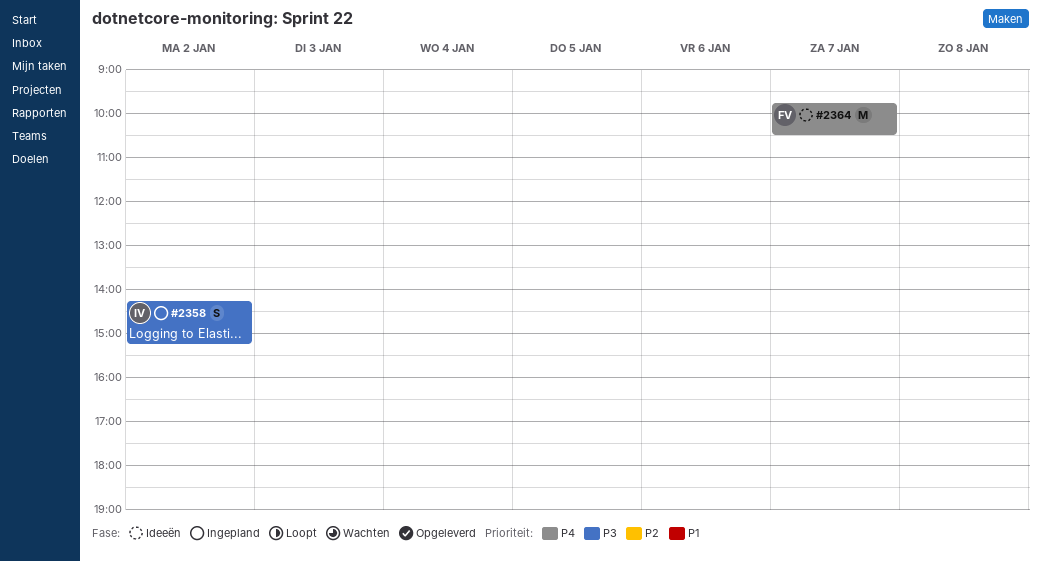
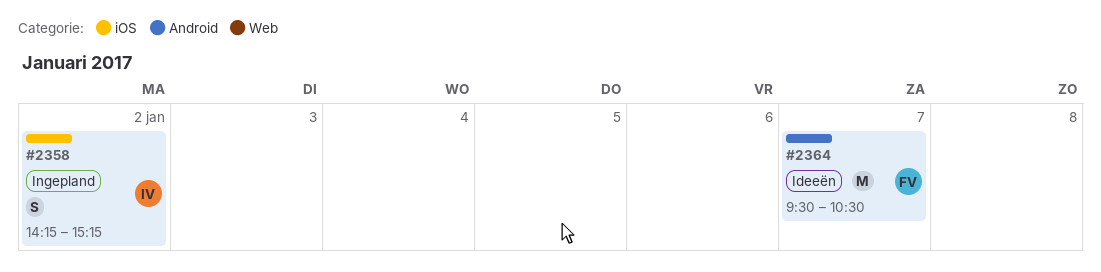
#2364, begins: 09:45 -> 09:30

